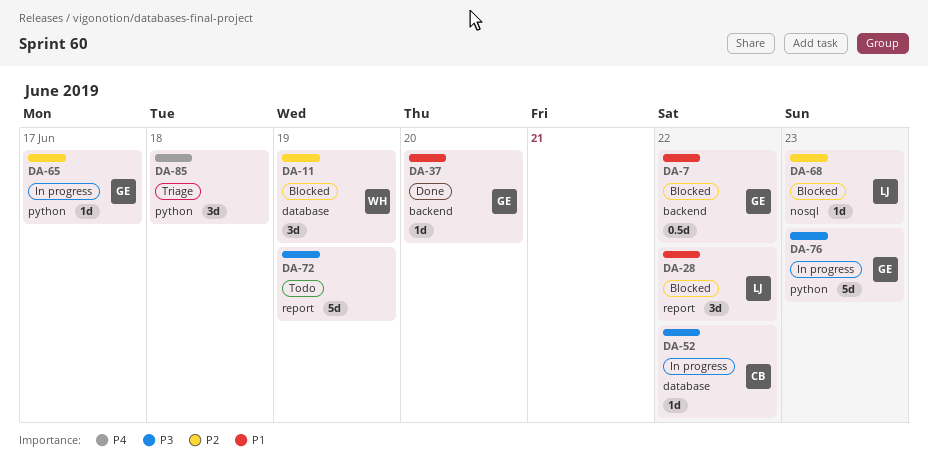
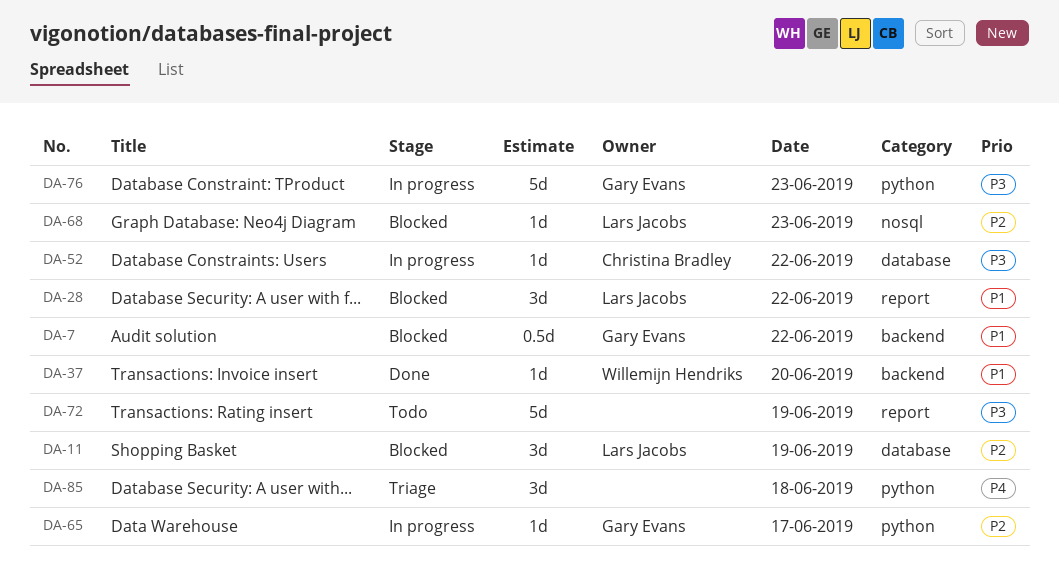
DA-11, owner: Willemijn Hendriks -> Lars Jacobs
DA-37, owner: Gary Evans -> Willemijn Hendriks

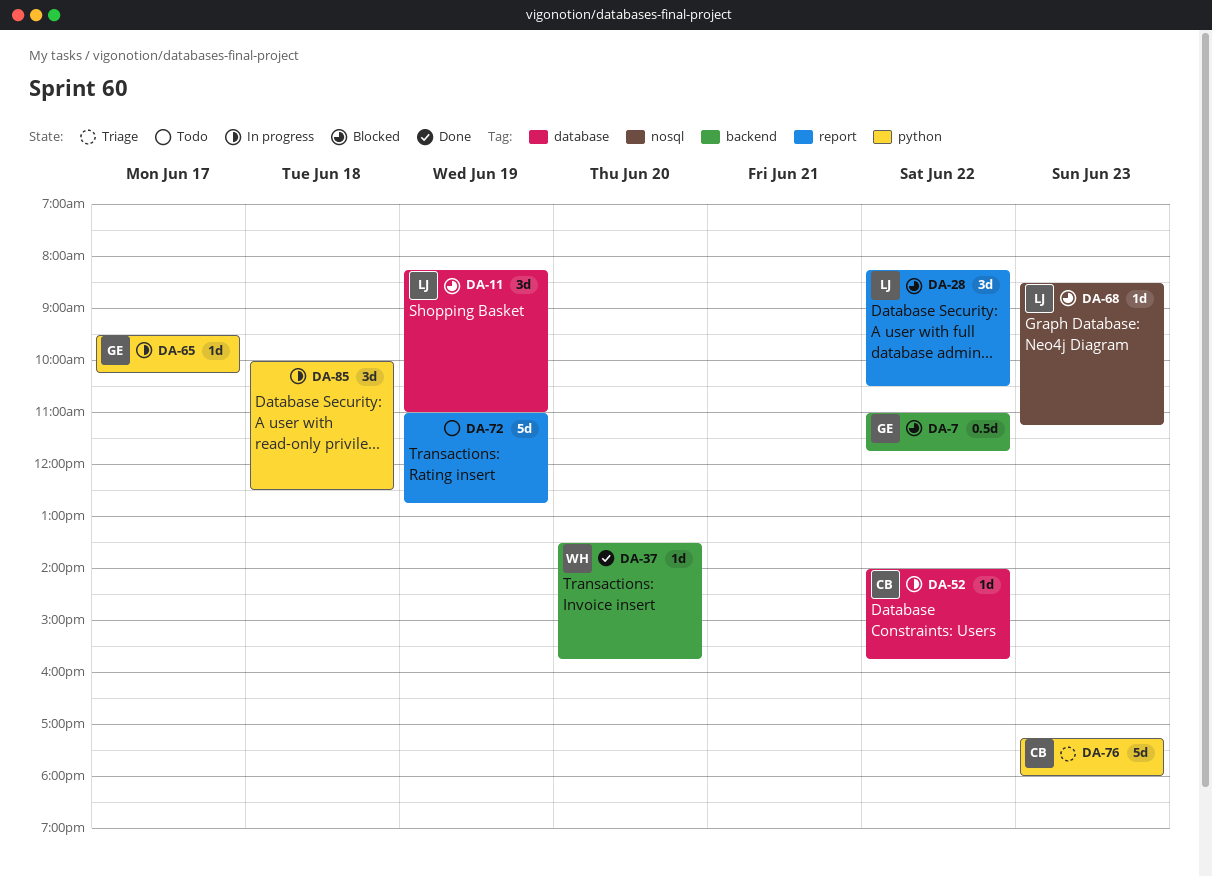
DA-76, status: In progress -> Triage
DA-76, owner: Gary Evans -> Christina Bradley
DA-85, status: Triage -> In progress

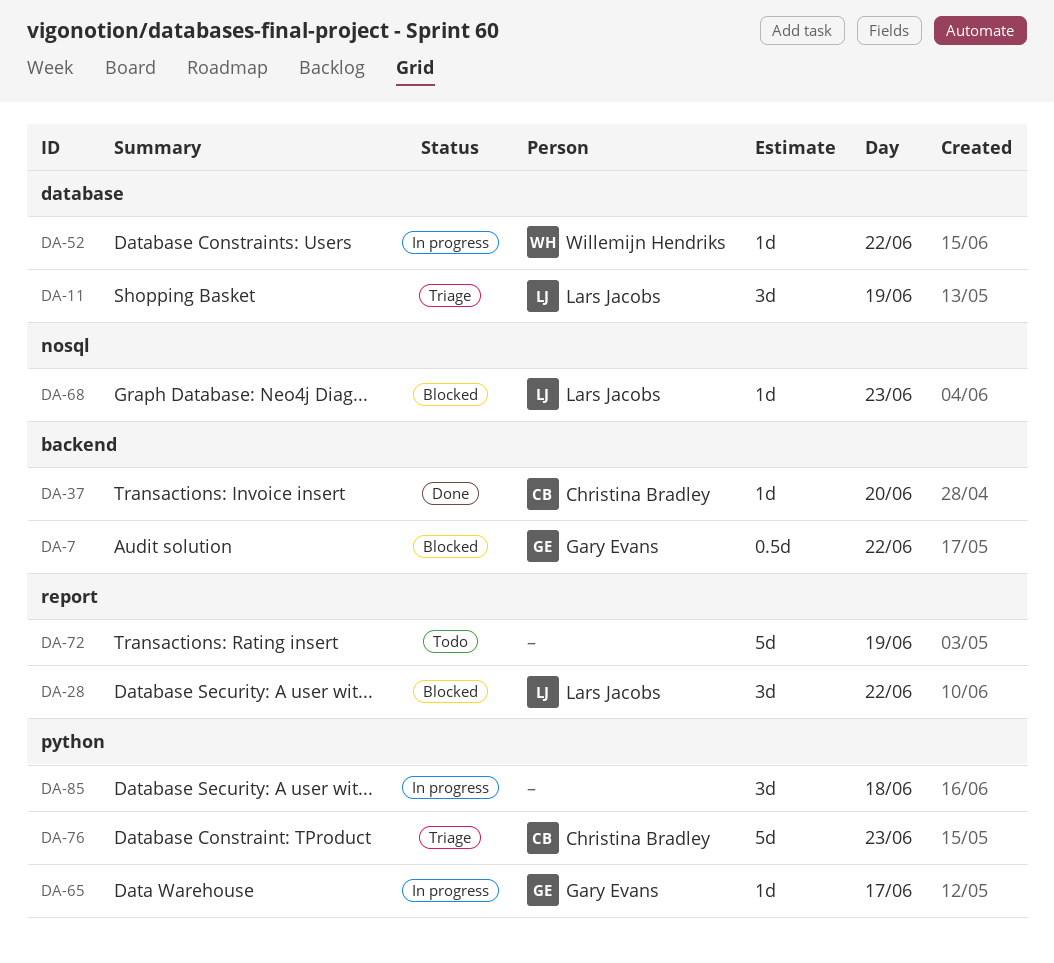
DA-11, status: Blocked -> Triage
DA-37, owner: Willemijn Hendriks -> Christina Bradley
DA-52, owner: Christina Bradley -> Willemijn Hendriks

